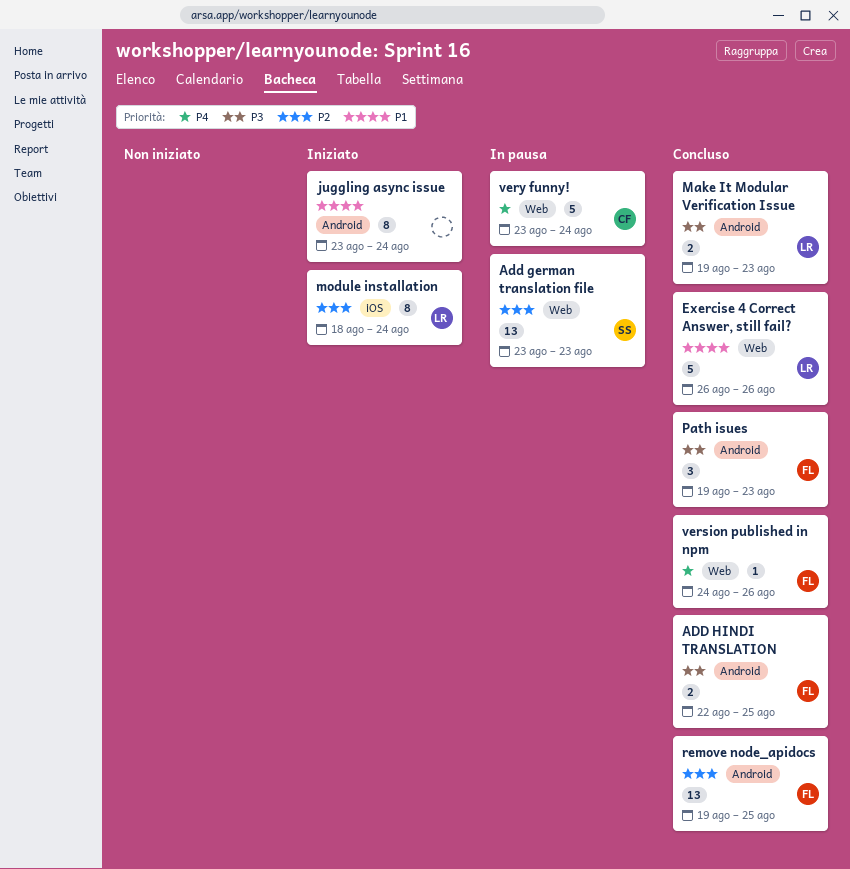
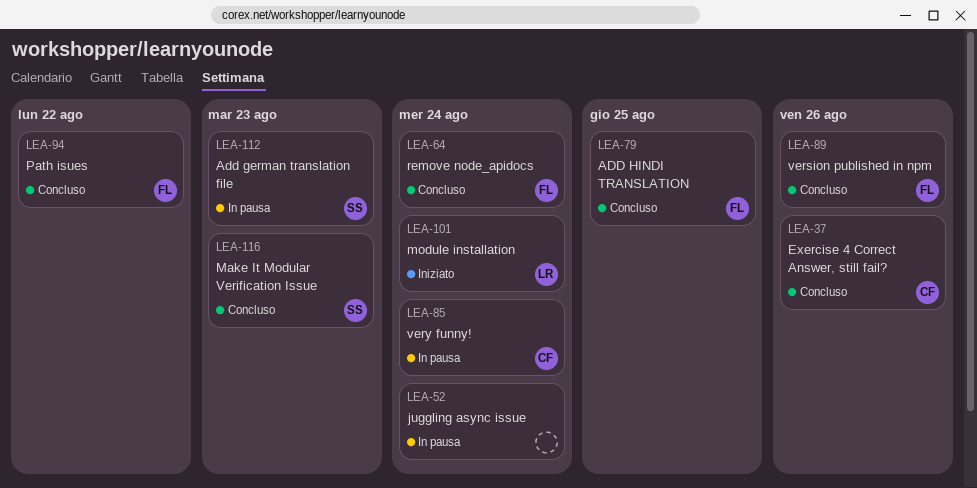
Exercise 4 Correct Answer, still fail?, owner: LR -> CF
juggling async issue, status: Iniziato -> In pausa
Make It Modular Verification Issue, owner: LR -> SS
Path isues, due: Aug 23 -> Aug 22
remove node_apidocs, due: Aug 25 -> Aug 24

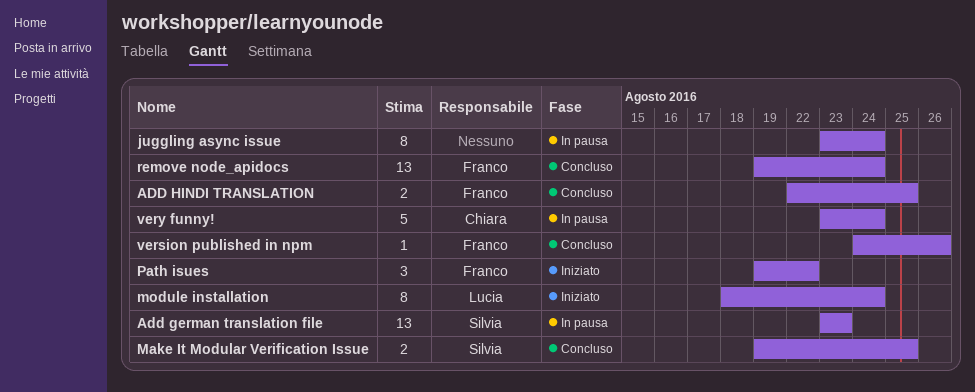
Exercise 4 Correct Answer, still fail?: present -> none
Make It Modular Verification Issue, due: Aug 23 -> Aug 25
Path isues, status: Concluso -> Iniziato

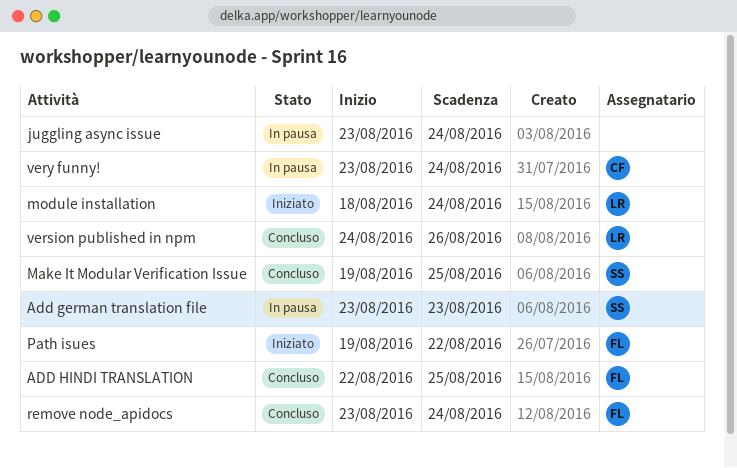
remove node_apidocs, start: Aug 19 -> Aug 23
version published in npm, owner: Franco -> Lucia

